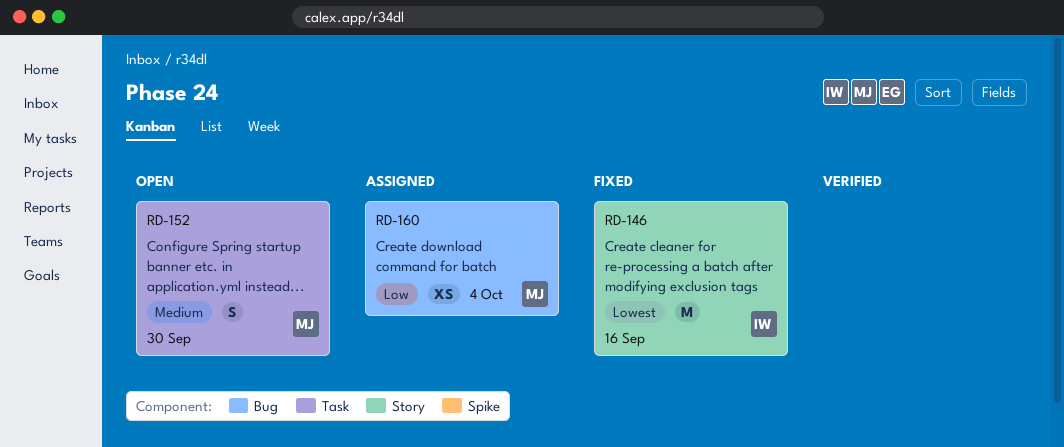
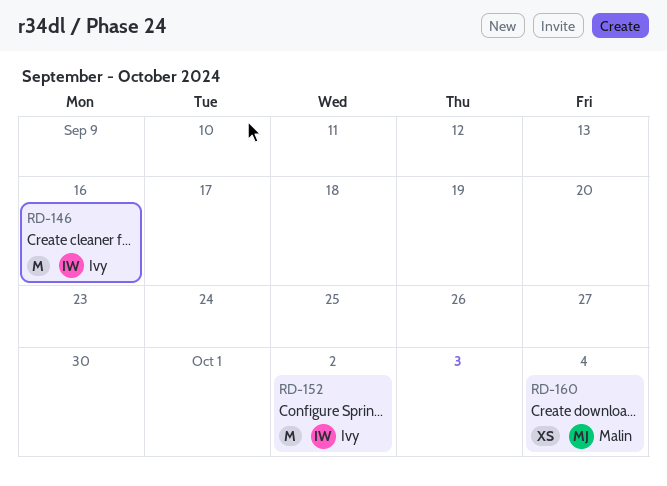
RD-152, owner: Malin -> Ivy
RD-152, estimate: S -> M
RD-152, due: Sep 30 -> Oct 2

